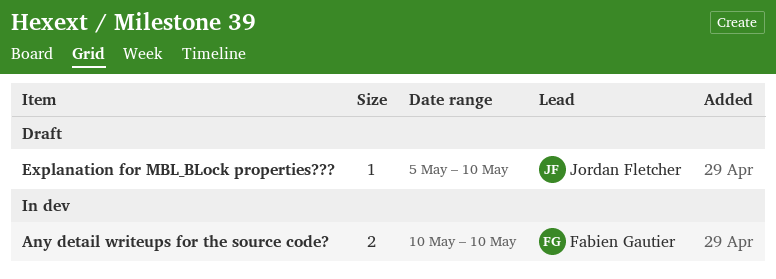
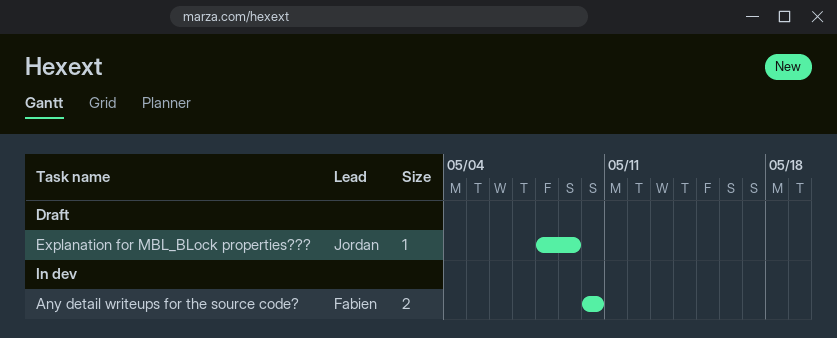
Explanation for MBL_BLock properties???, start: May 5 -> May 8
Explanation for MBL_BLock properties???, due: May 10 -> May 9

